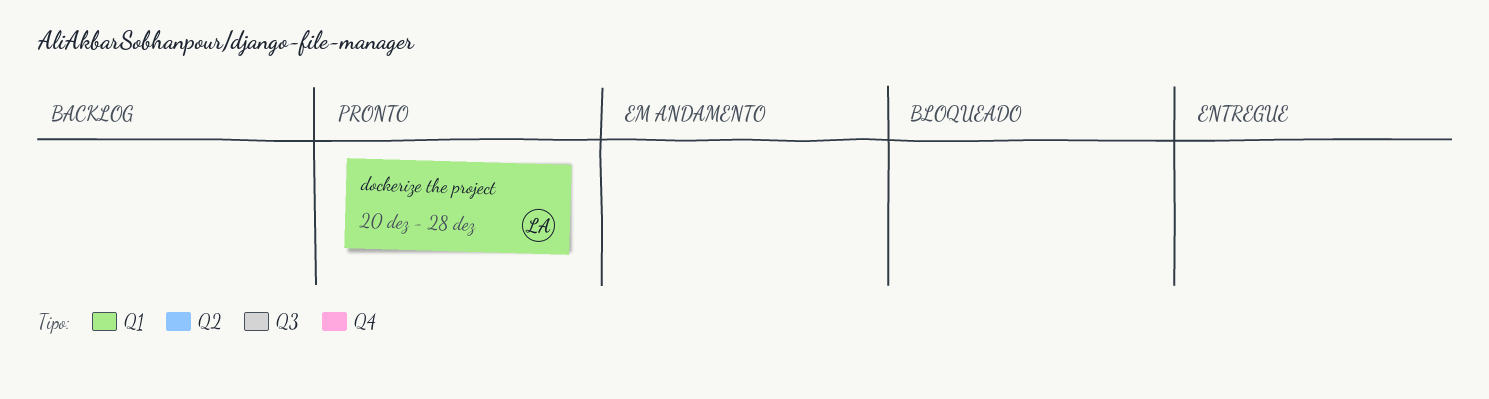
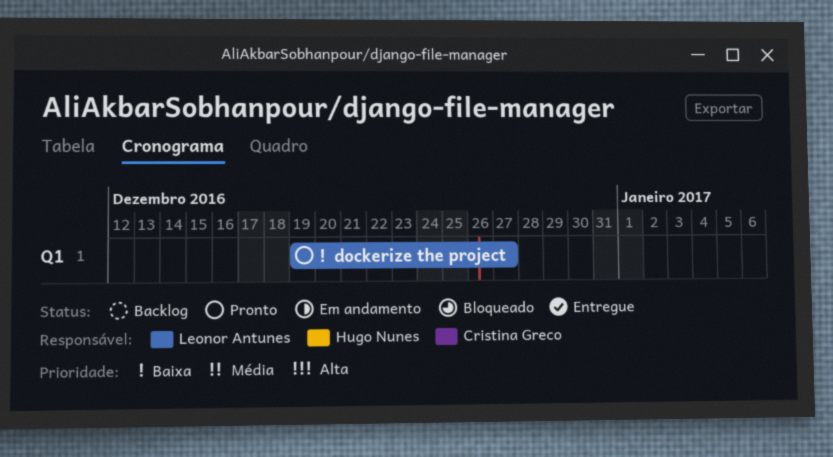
dockerize the project, start: Dec 20 -> Dec 19
dockerize the project, due: Dec 28 -> Dec 27

